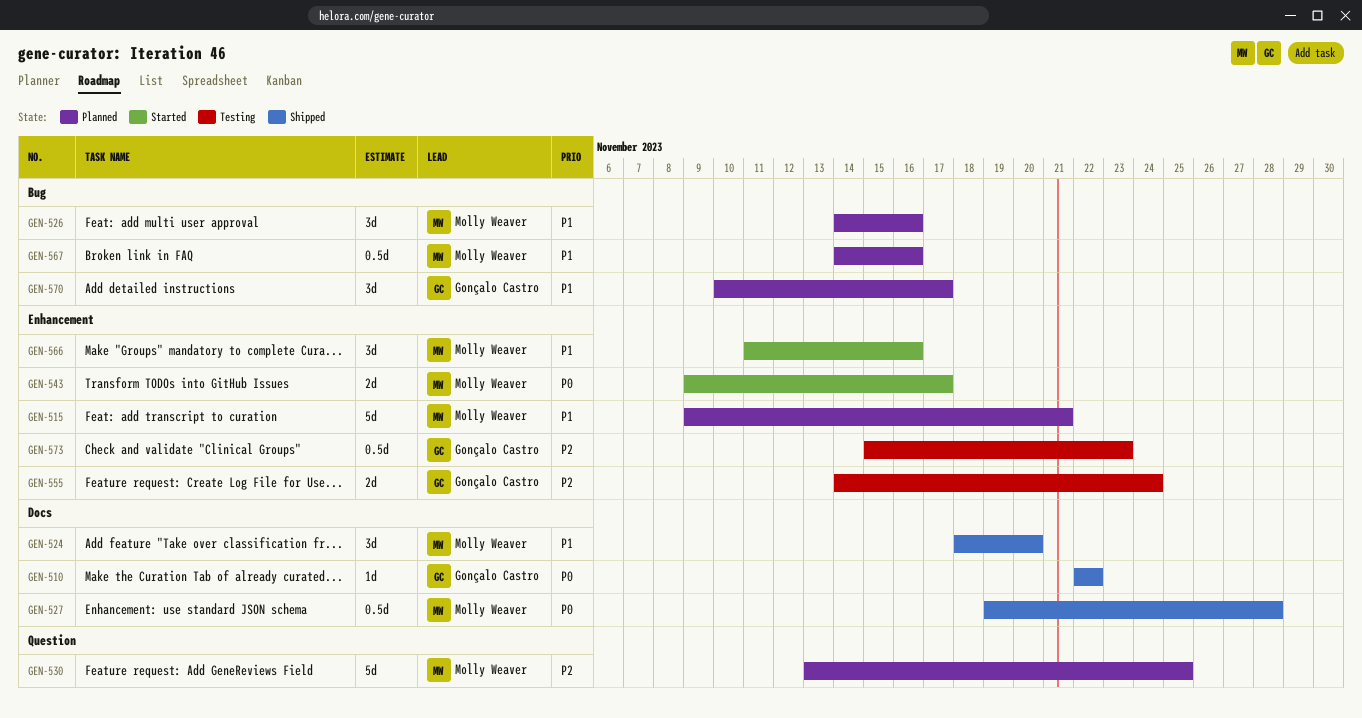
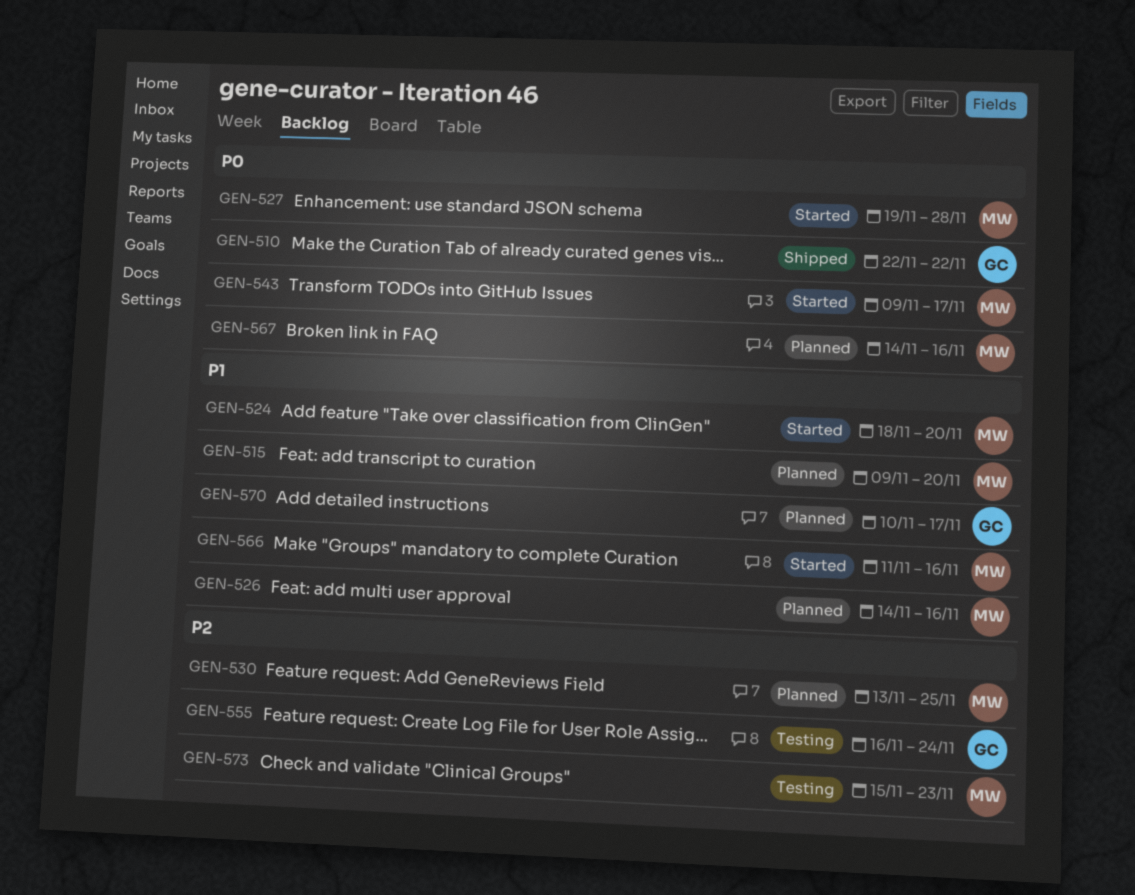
GEN-515, due: Nov 21 -> Nov 20
GEN-524, status: Shipped -> Started
GEN-527, status: Shipped -> Started
GEN-555, start: Nov 14 -> Nov 16
GEN-567, priority: P1 -> P0
GEN-573, owner: Gonçalo Castro -> Molly Weaver

